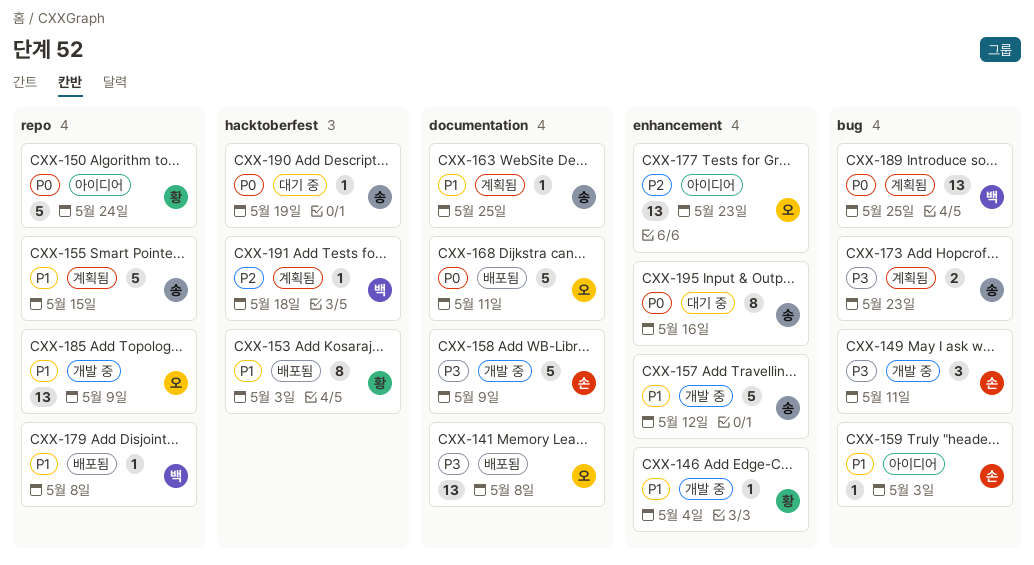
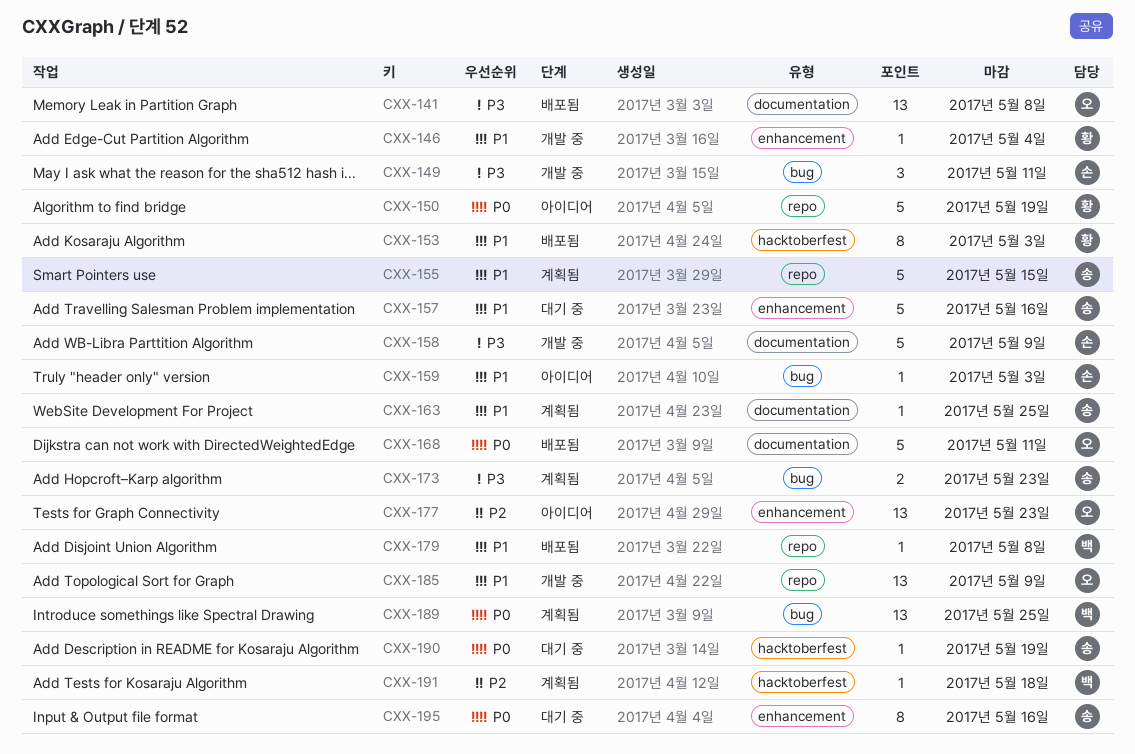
CXX-150, due: May 24 -> May 19
CXX-157, status: 개발 중 -> 대기 중
CXX-157, due: May 12 -> May 16

